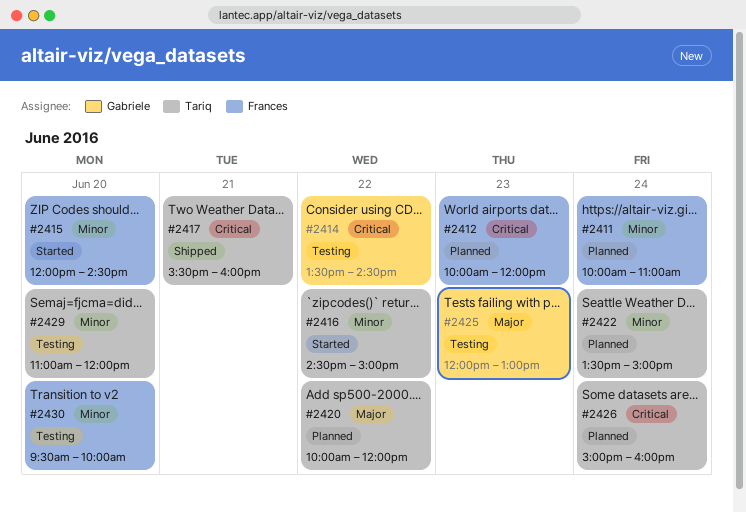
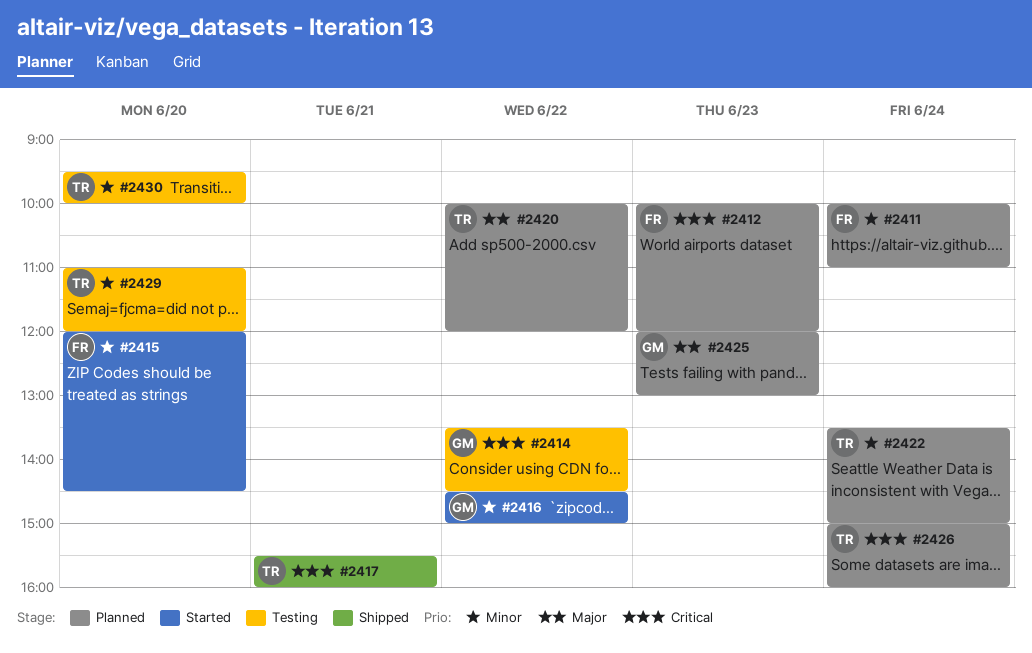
#2416, owner: Tariq -> Gabriele
#2425, status: Testing -> Planned
#2430, owner: Frances -> Tariq

